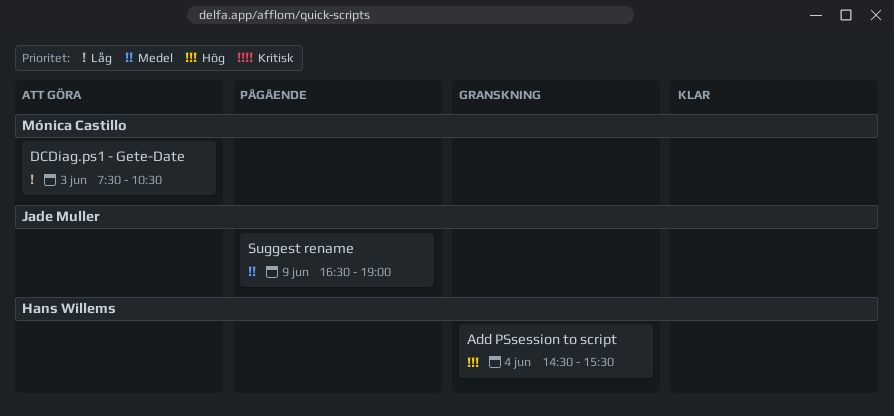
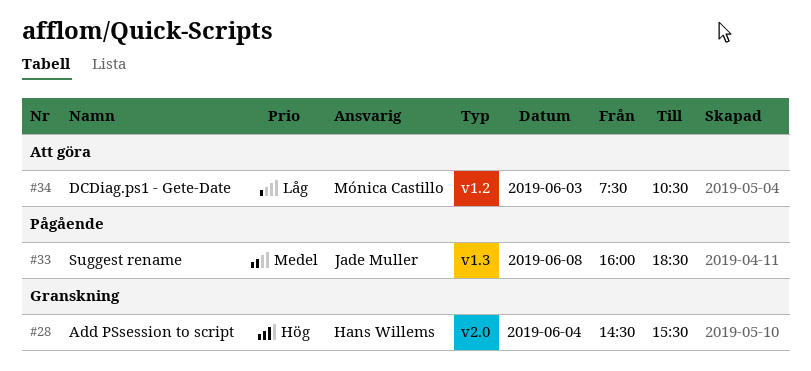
Suggest rename, day: Jun 9 -> Jun 8
Suggest rename, begins: 16:30 -> 16:00
Suggest rename, ends: 19:00 -> 18:30

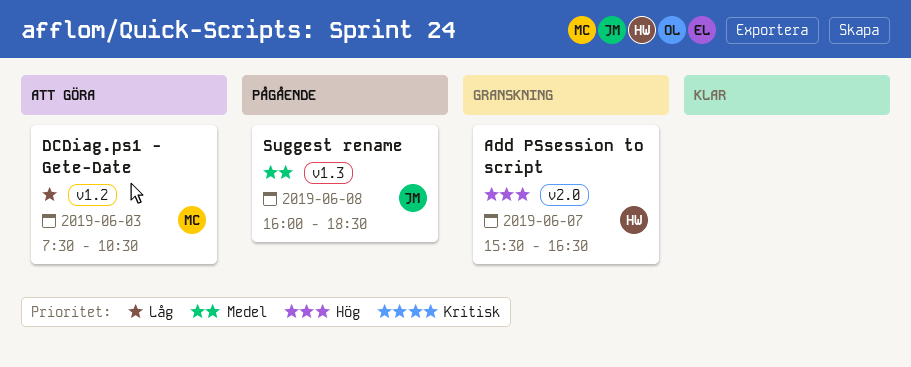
Add PSsession to script, day: Jun 4 -> Jun 7
Add PSsession to script, begins: 14:30 -> 15:30
Add PSsession to script, ends: 15:30 -> 16:30

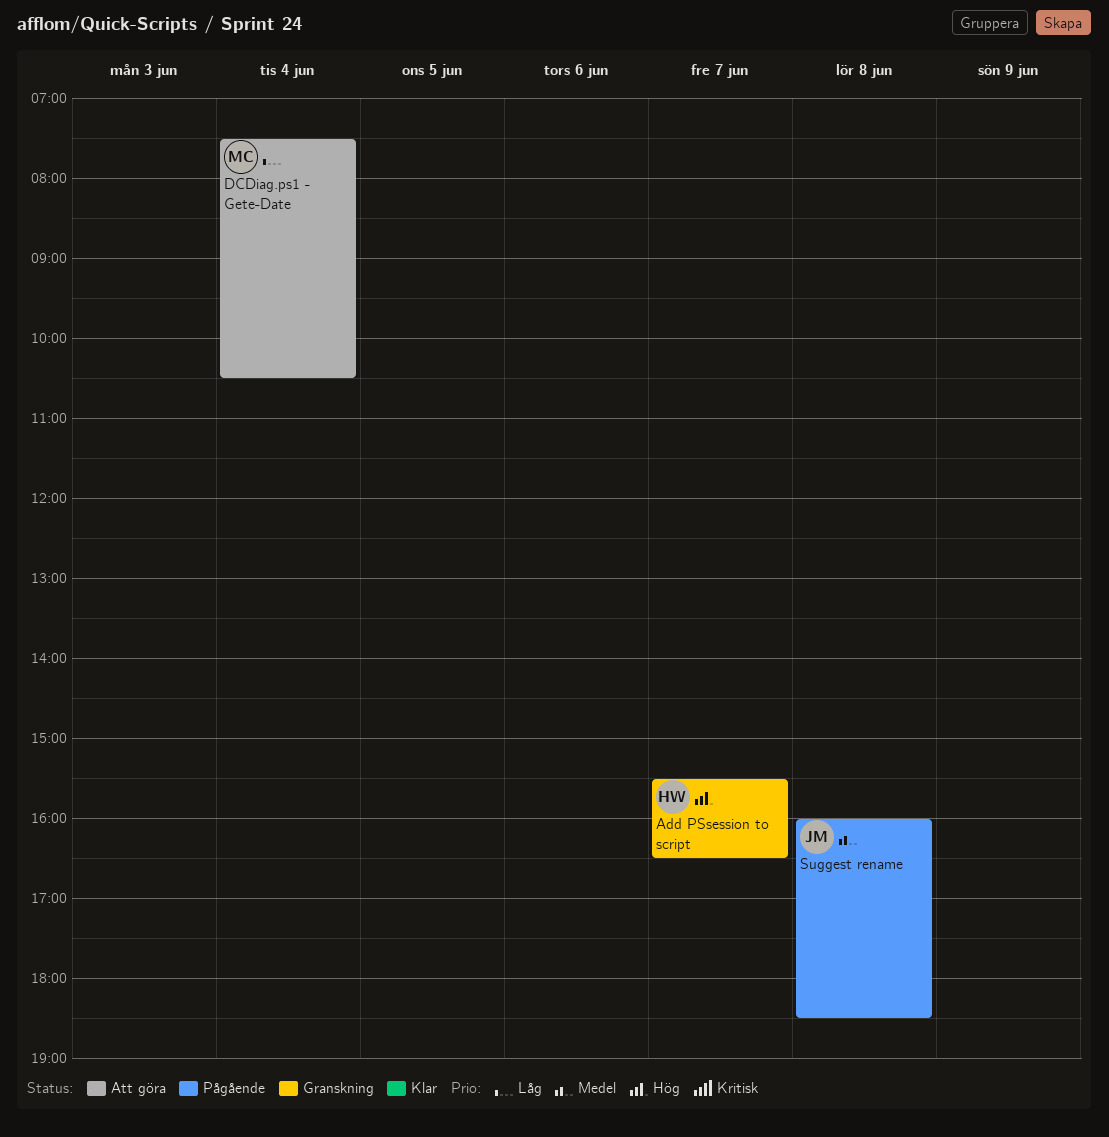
DCDiag.ps1 - Gete-Date, day: Jun 3 -> Jun 4

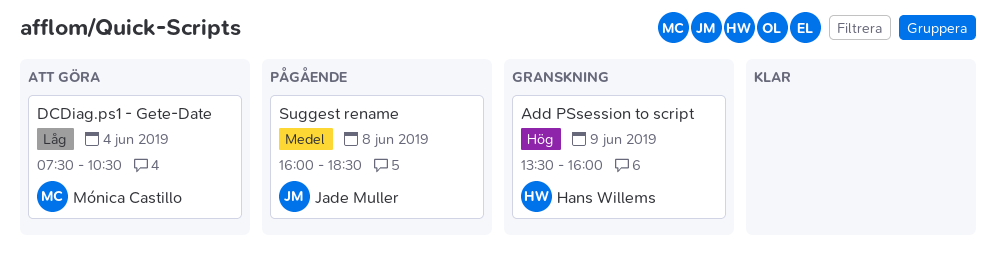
Add PSsession to script, day: Jun 7 -> Jun 9
Add PSsession to script, begins: 15:30 -> 13:30
Add PSsession to script, ends: 16:30 -> 16:00

